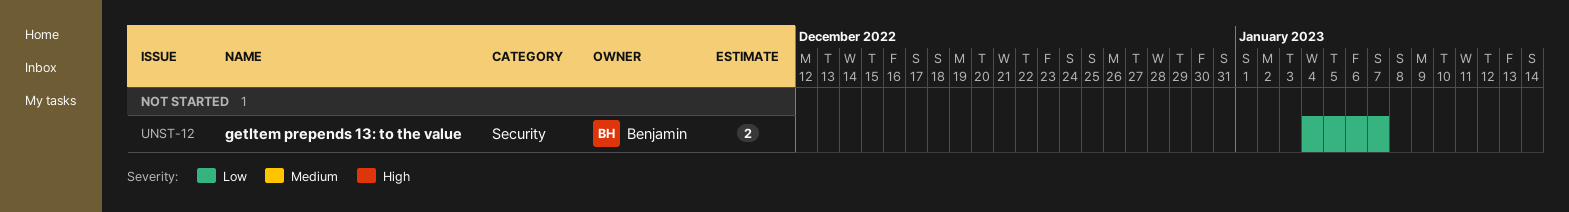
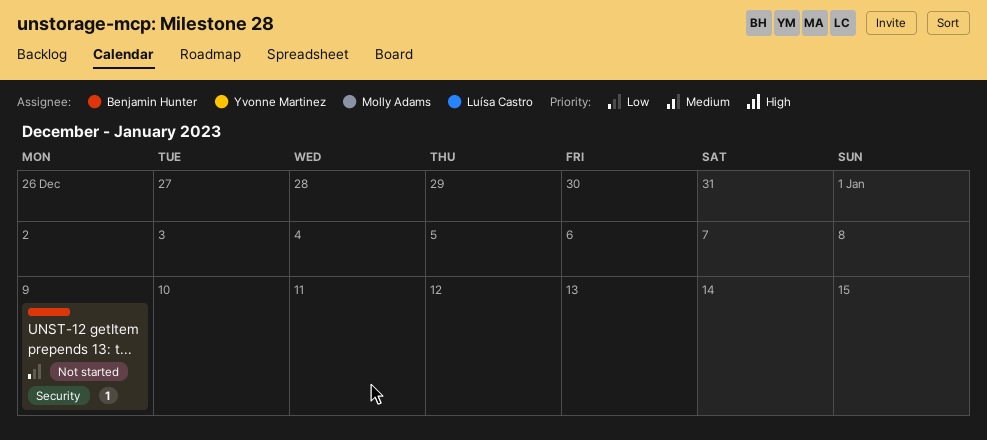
UNST-12, estimate: 2 -> 1
UNST-12, due: Jan 7 -> Jan 9

